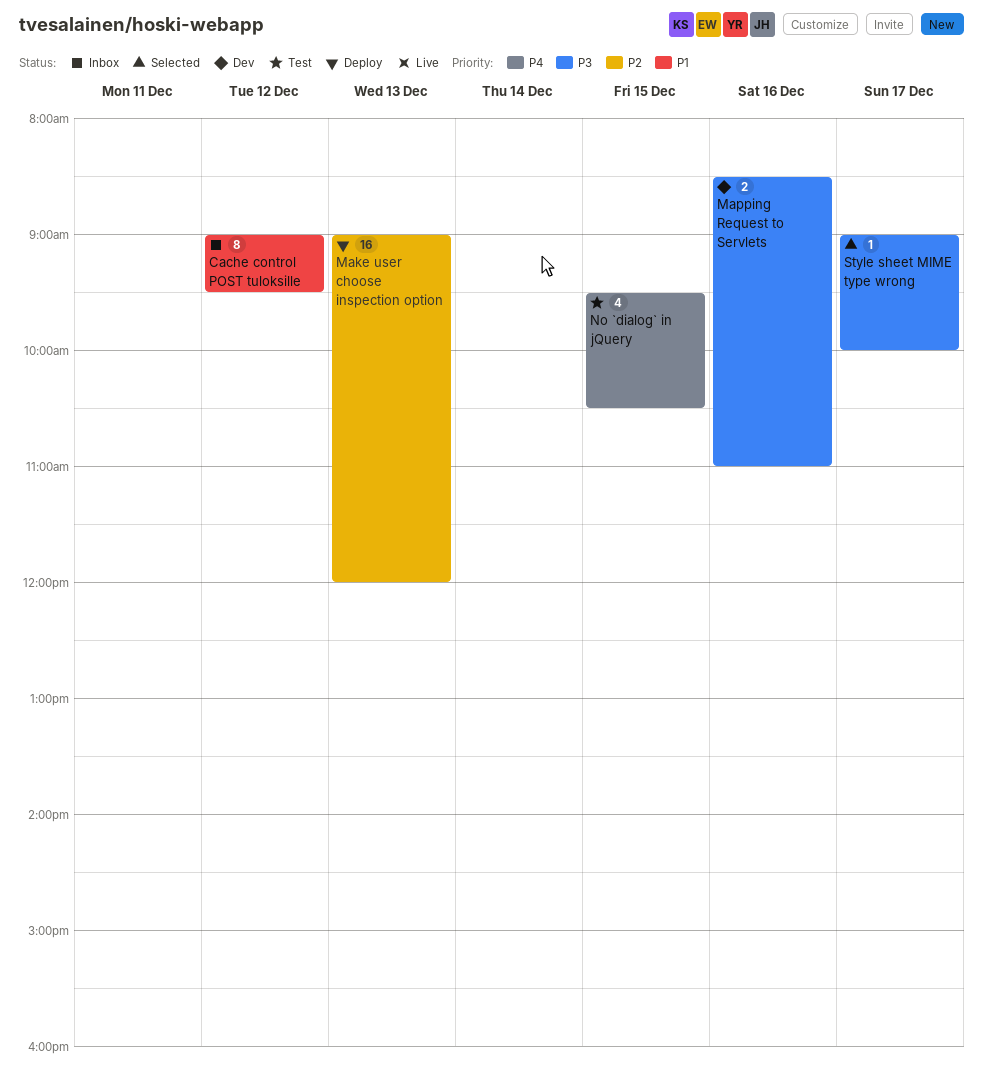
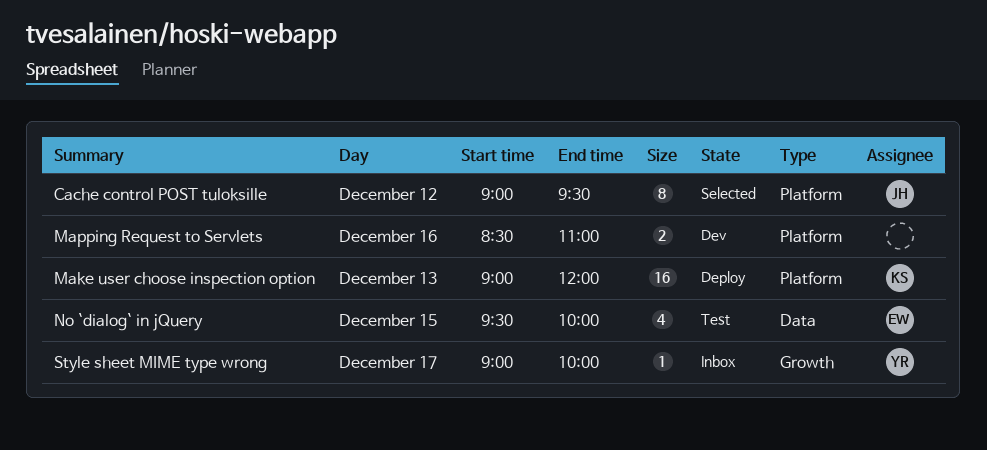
Cache control POST tuloksille, status: Inbox -> Selected
No `dialog` in jQuery, ends: 10:30 -> 10:00
Style sheet MIME type wrong, status: Selected -> Inbox

